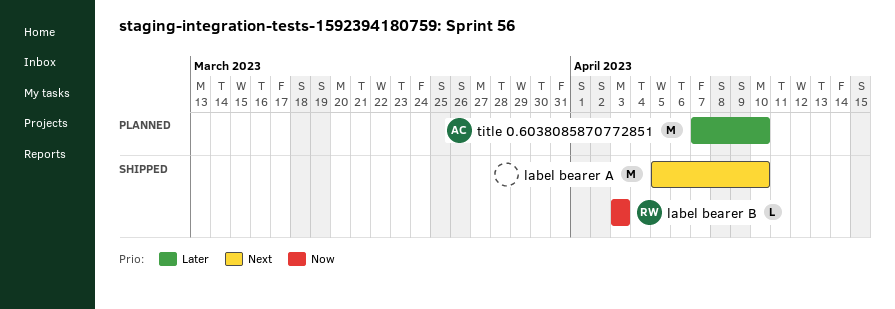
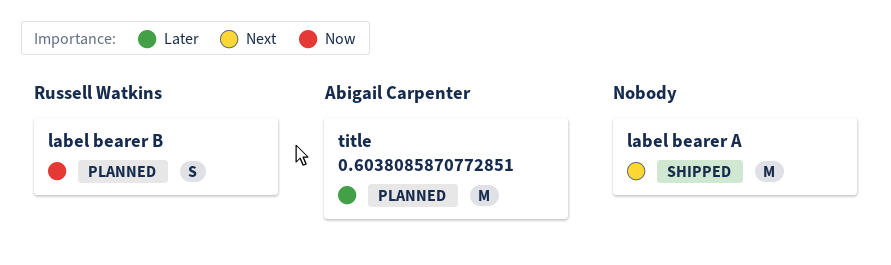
label bearer B, status: Shipped -> Planned
label bearer B, estimate: L -> S

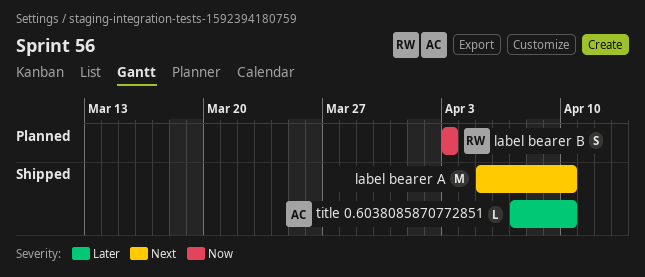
title 0.6038085870772851, status: Planned -> Shipped
title 0.6038085870772851, estimate: M -> L

